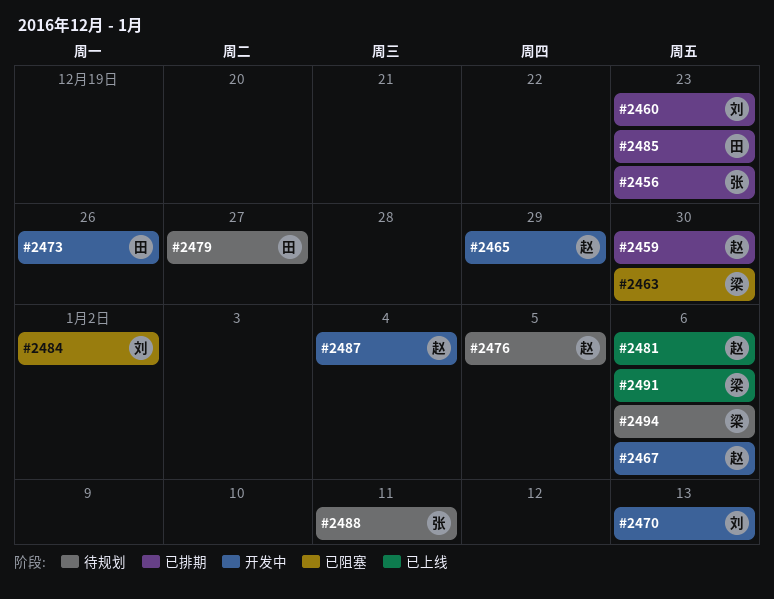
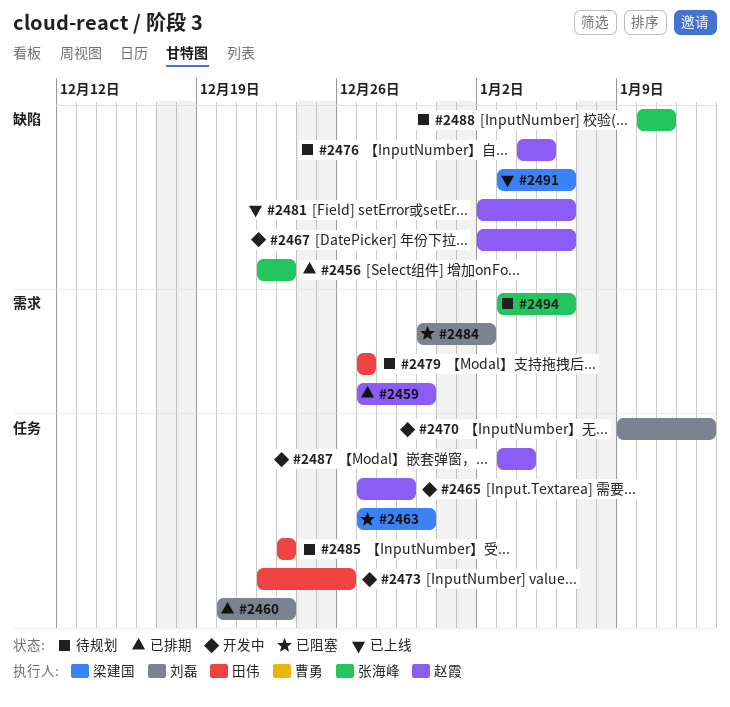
#2485, status: 已排期 -> 待规划
#2494, owner: 梁建国 -> 张海峰

